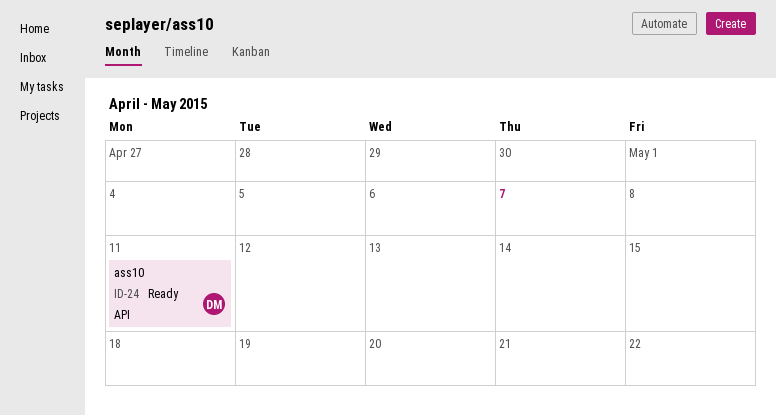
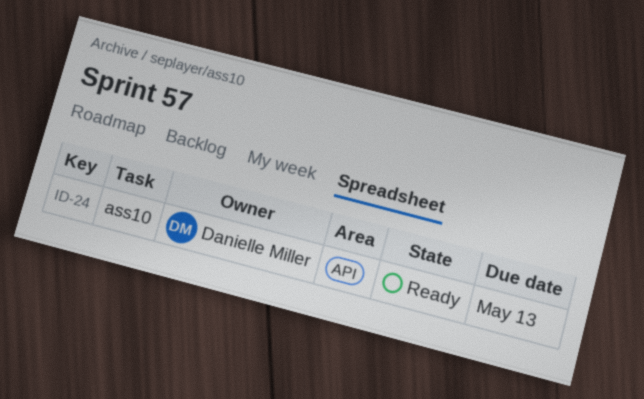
ID-24, due: May 11 -> May 13

